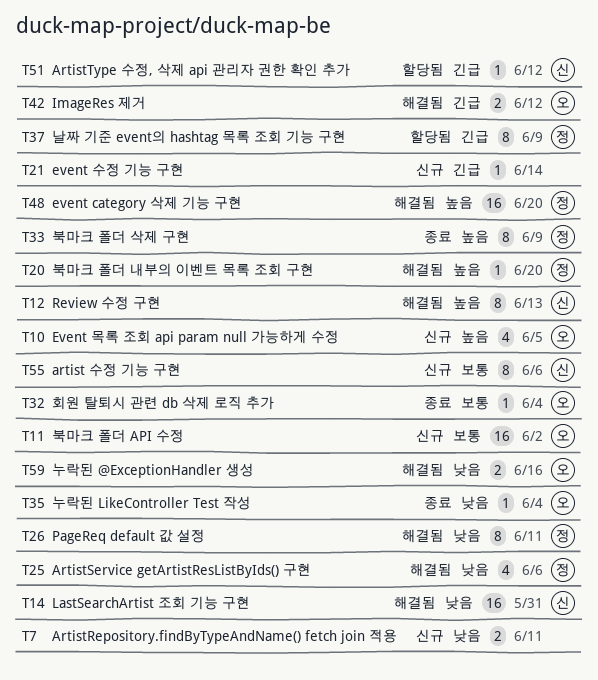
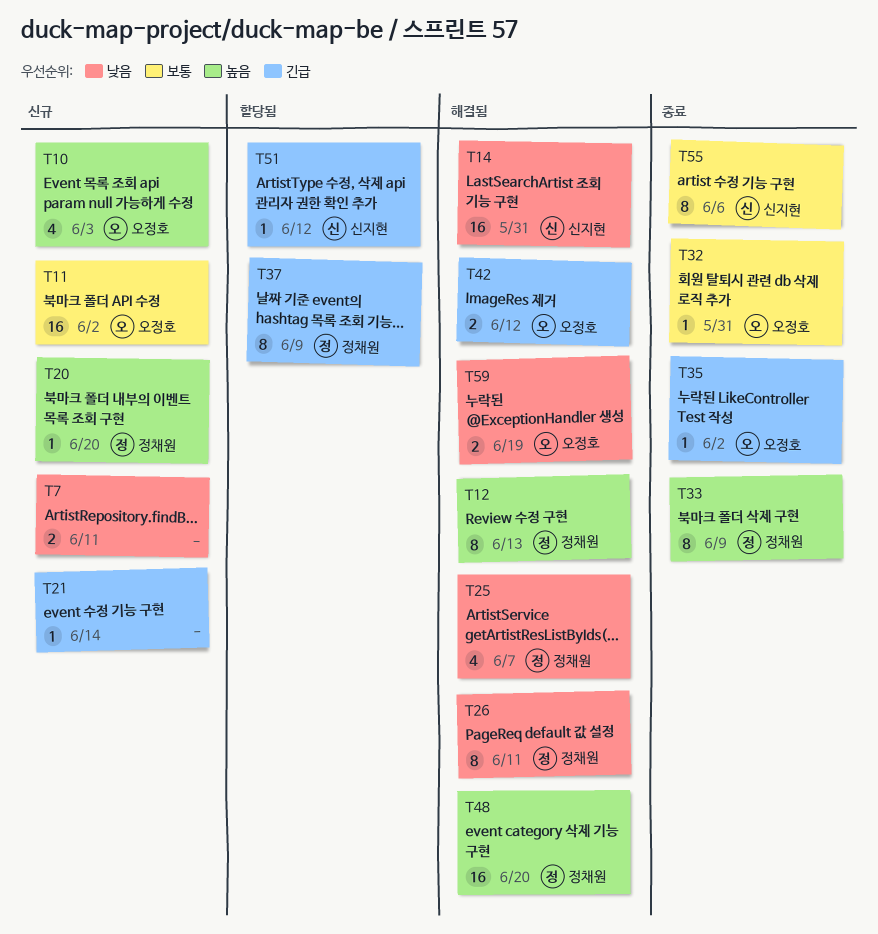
T10, due: Jun 5 -> Jun 3
T12, owner: 신지현 -> 정채원
T20, status: 해결됨 -> 신규
T25, due: Jun 6 -> Jun 7
T32, due: Jun 4 -> May 31
T35, priority: 낮음 -> 긴급
T35, due: Jun 4 -> Jun 2
T55, status: 신규 -> 종료
T59, due: Jun 16 -> Jun 19

